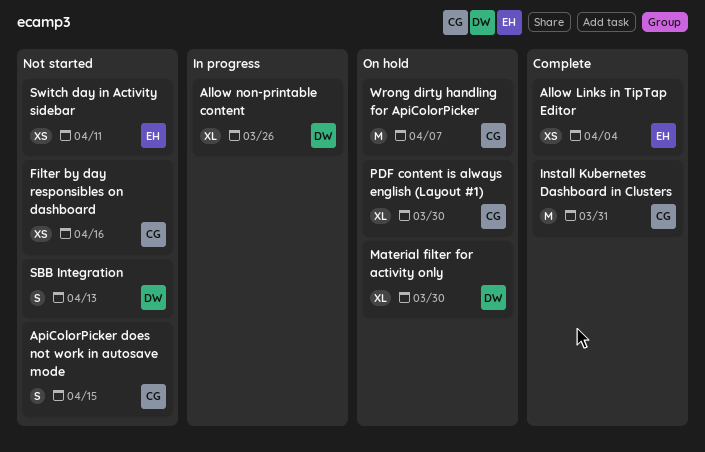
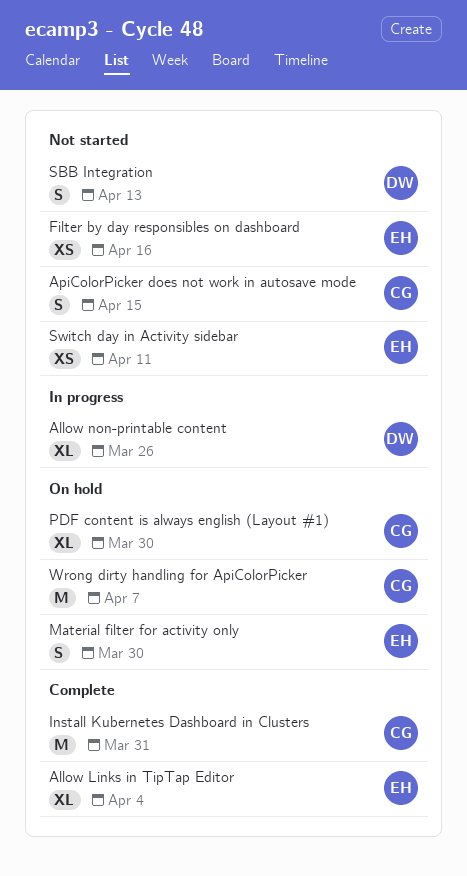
Allow Links in TipTap Editor, estimate: XS -> XL
Filter by day responsibles on dashboard, owner: CG -> EH
Material filter for activity only, owner: DW -> EH
Material filter for activity only, estimate: XL -> S

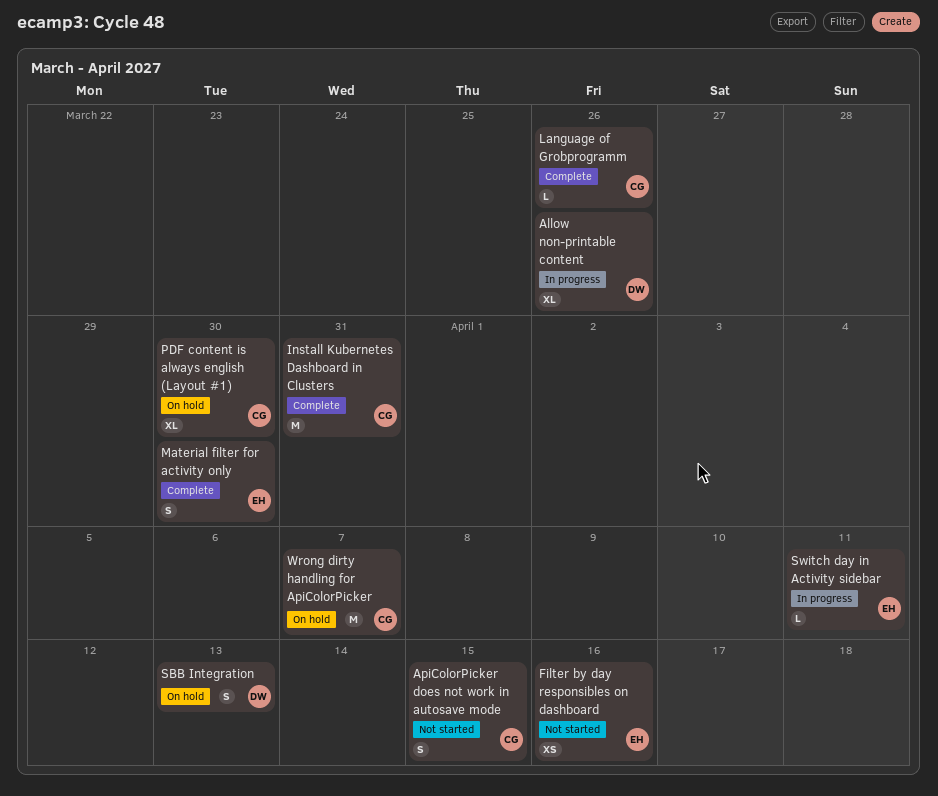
Allow Links in TipTap Editor: present -> none
Language of Grobprogramm: none -> present
Material filter for activity only, status: On hold -> Complete
SBB Integration, status: Not started -> On hold
Switch day in Activity sidebar, status: Not started -> In progress
Switch day in Activity sidebar, estimate: XS -> L

